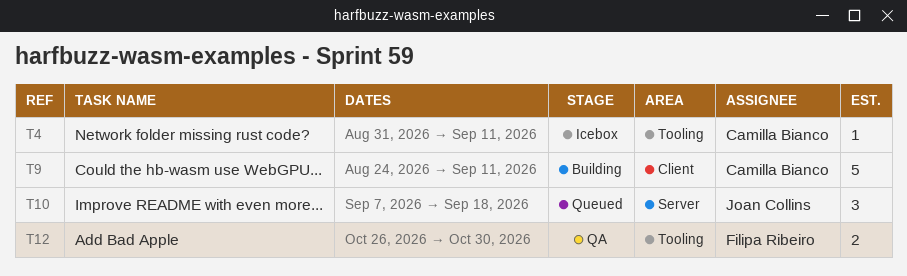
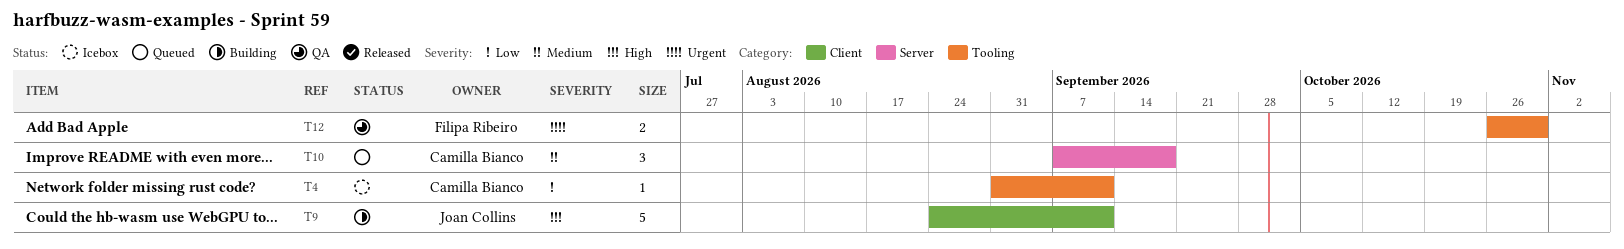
T9, owner: Camilla Bianco -> Joan Collins
T10, owner: Joan Collins -> Camilla Bianco

